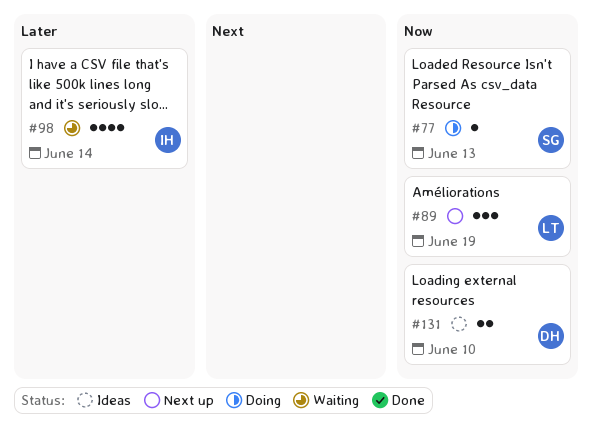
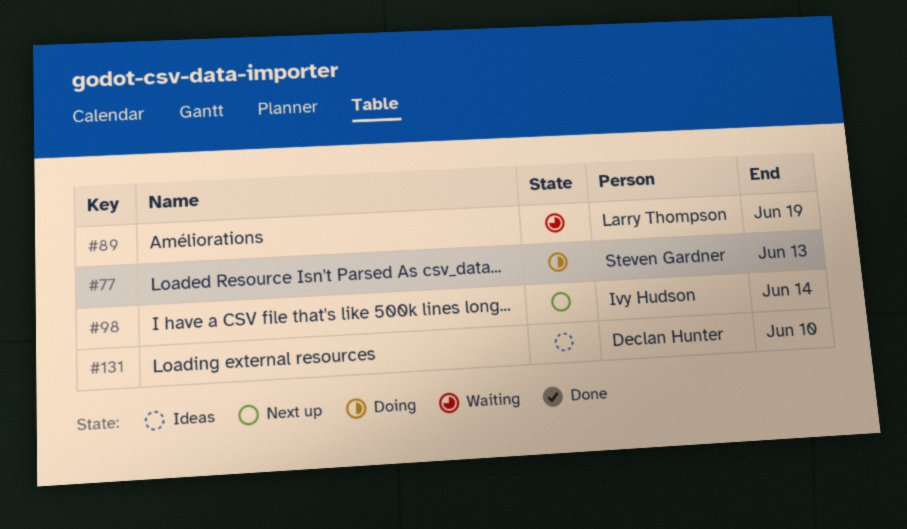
#89, status: Next up -> Waiting
#98, status: Waiting -> Next up

